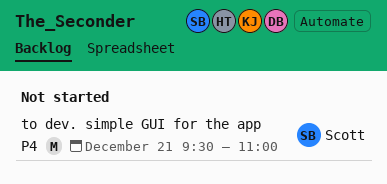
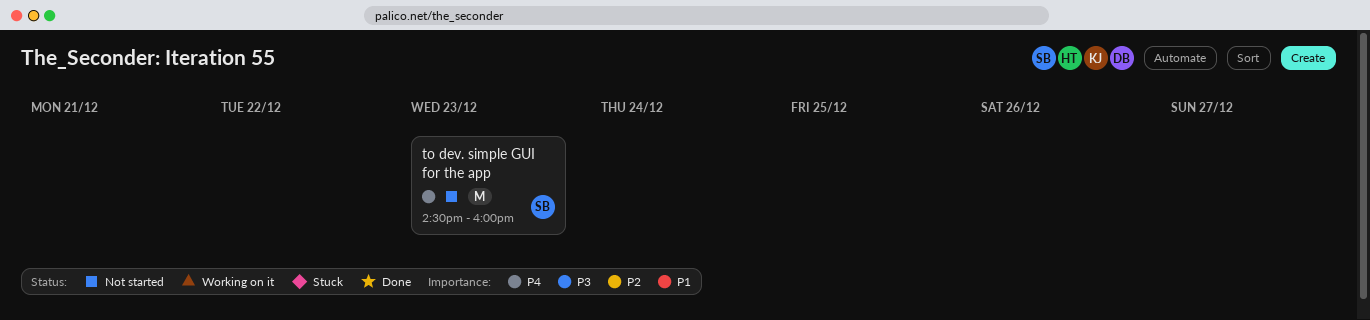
to dev. simple GUI for the app, day: Dec 21 -> Dec 23
to dev. simple GUI for the app, begins: 09:30 -> 14:30
to dev. simple GUI for the app, ends: 11:00 -> 16:00

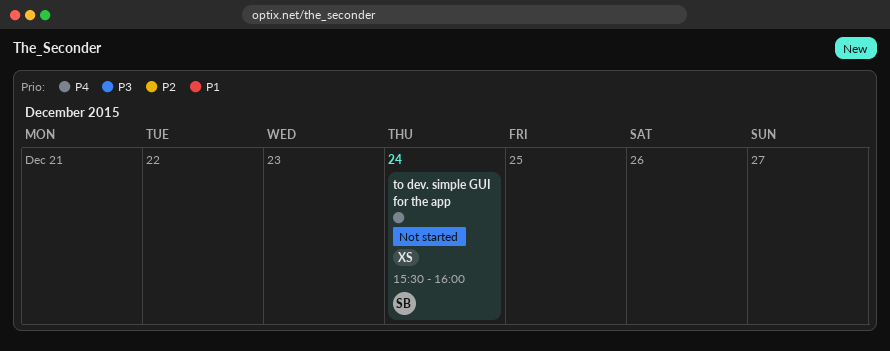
to dev. simple GUI for the app, estimate: M -> XS
to dev. simple GUI for the app, day: Dec 23 -> Dec 24
to dev. simple GUI for the app, begins: 14:30 -> 15:30

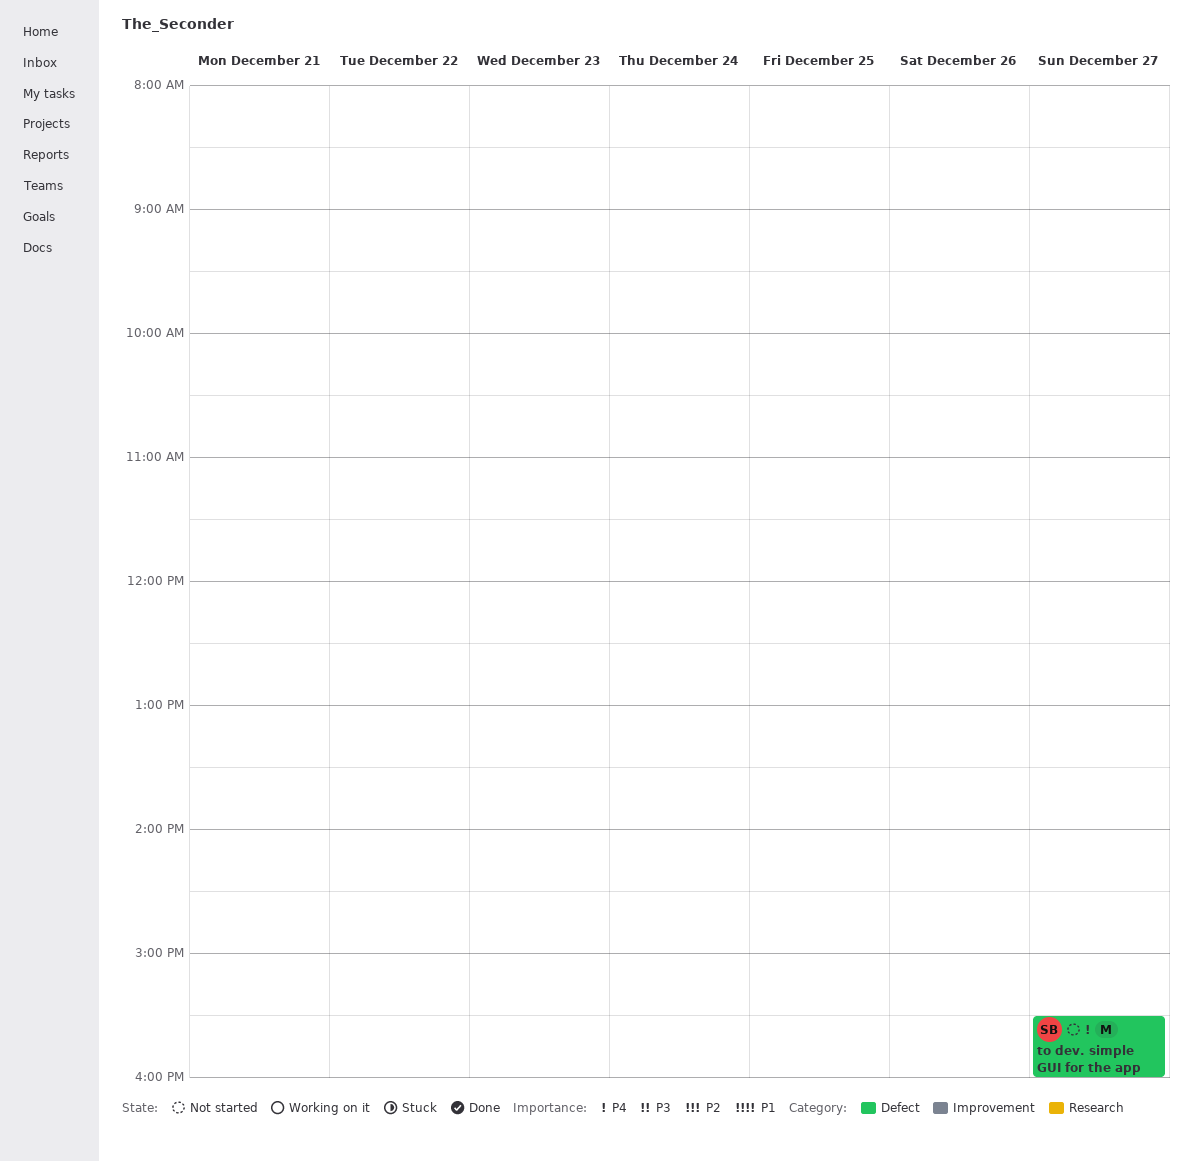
to dev. simple GUI for the app, estimate: XS -> M
to dev. simple GUI for the app, day: Dec 24 -> Dec 27

